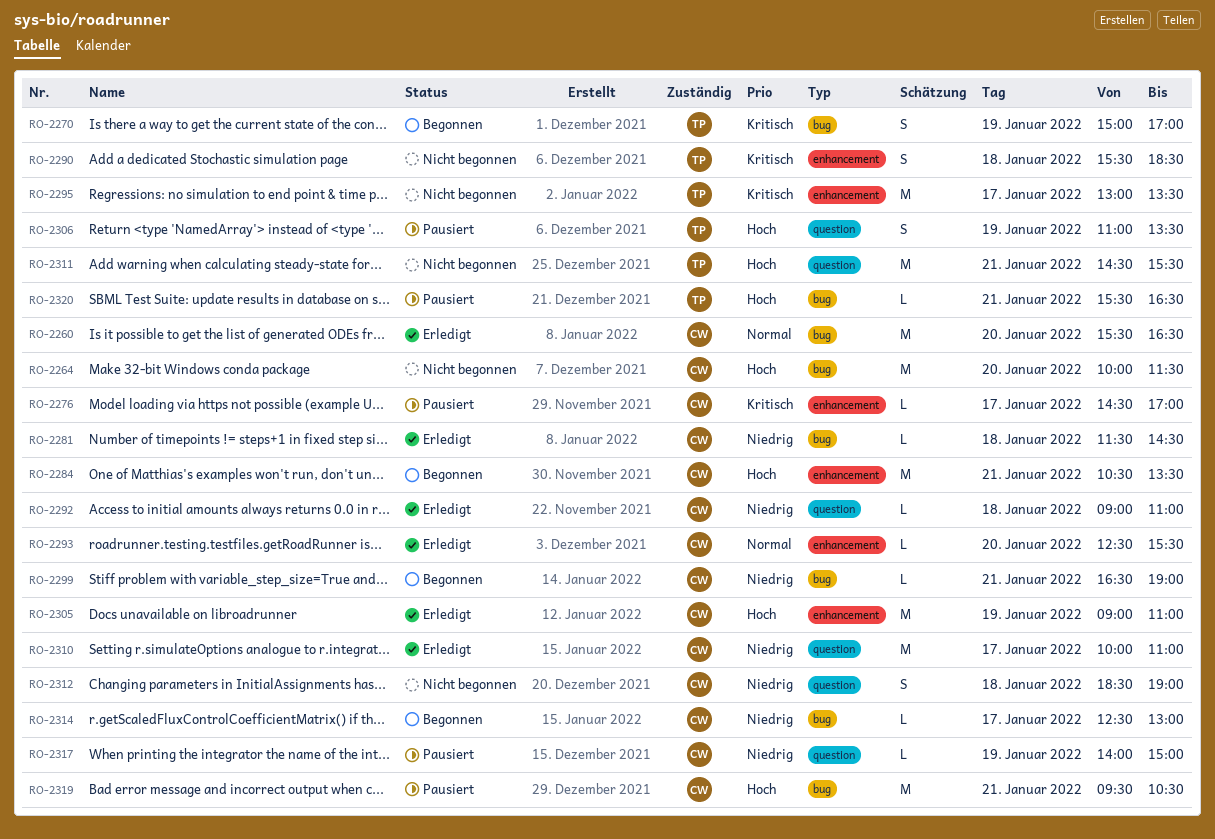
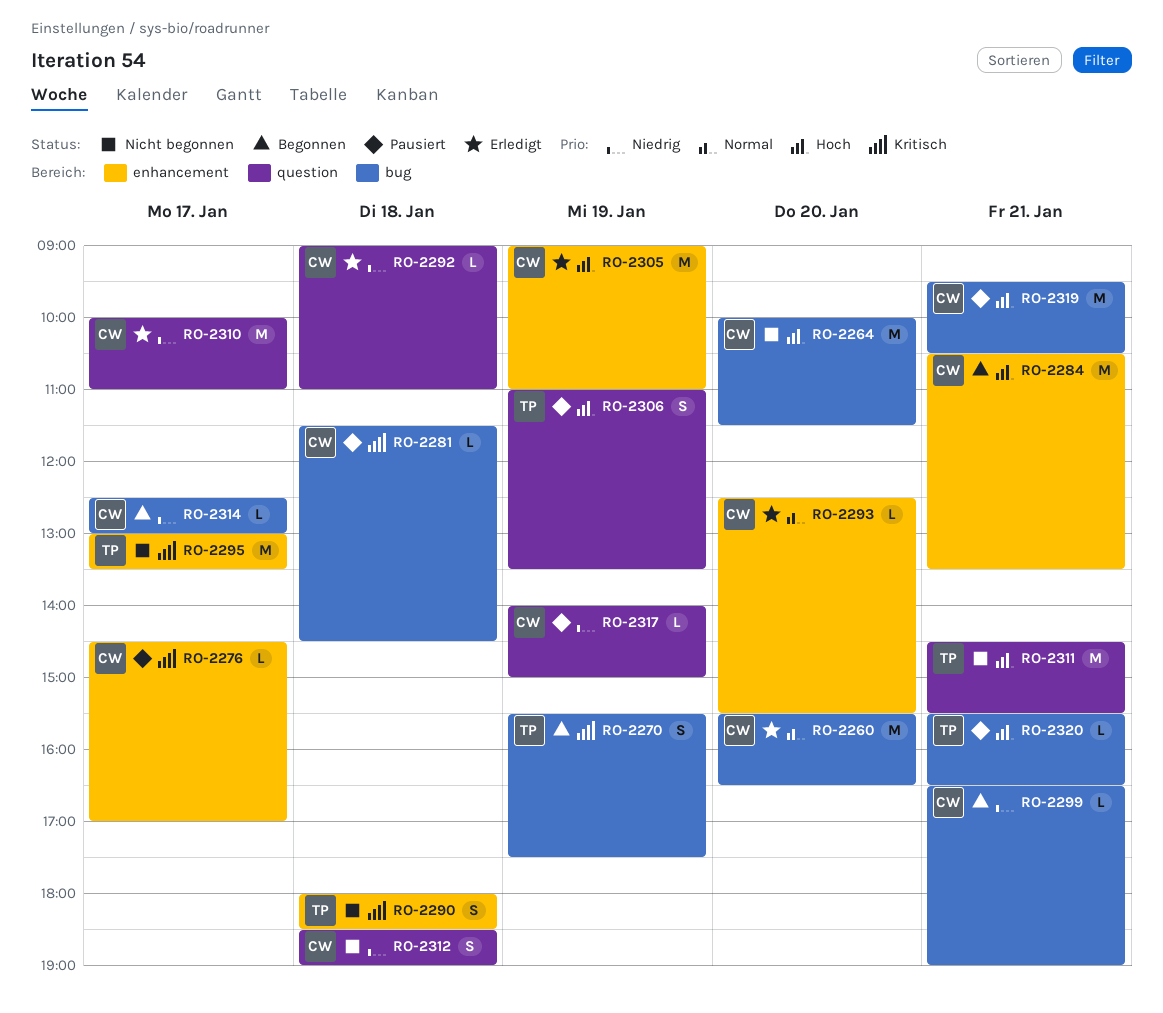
RO-2270, begins: 15:00 -> 15:30
RO-2270, ends: 17:00 -> 17:30
RO-2281, status: Erledigt -> Pausiert
RO-2281, priority: Niedrig -> Kritisch
RO-2290, begins: 15:30 -> 18:00

